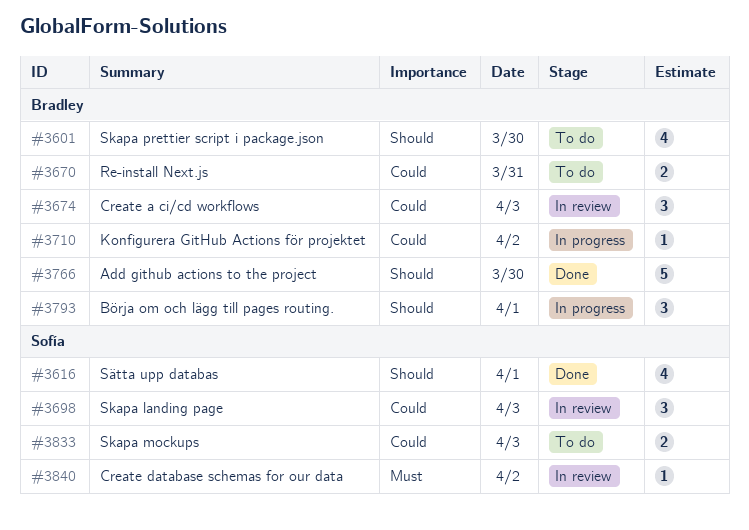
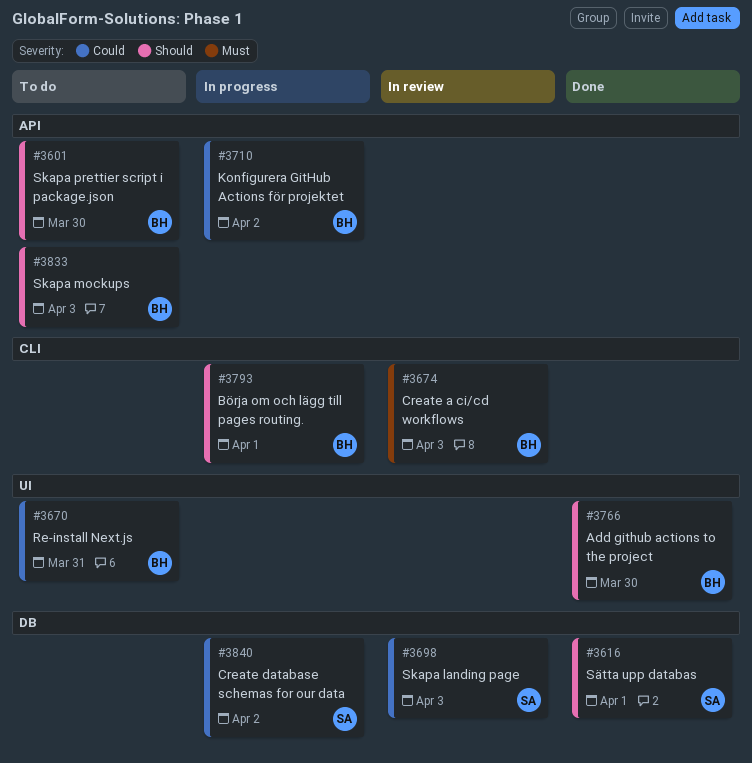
#3674, priority: Could -> Must
#3833, owner: Sofía -> Bradley
#3833, priority: Could -> Should
#3840, status: In review -> In progress
#3840, priority: Must -> Could

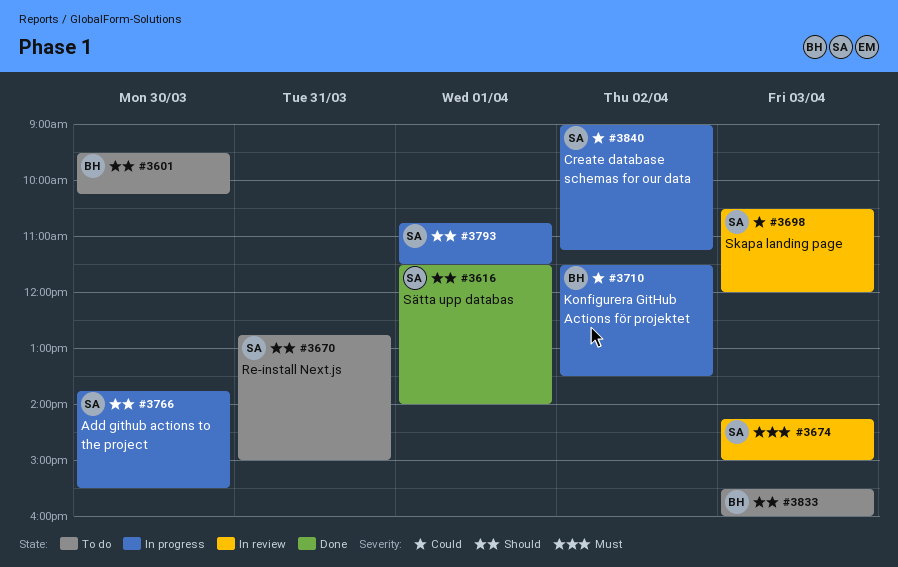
#3670, owner: BH -> SA
#3670, priority: Could -> Should
#3674, owner: BH -> SA
#3766, status: Done -> In progress
#3766, owner: BH -> SA
#3793, owner: BH -> SA

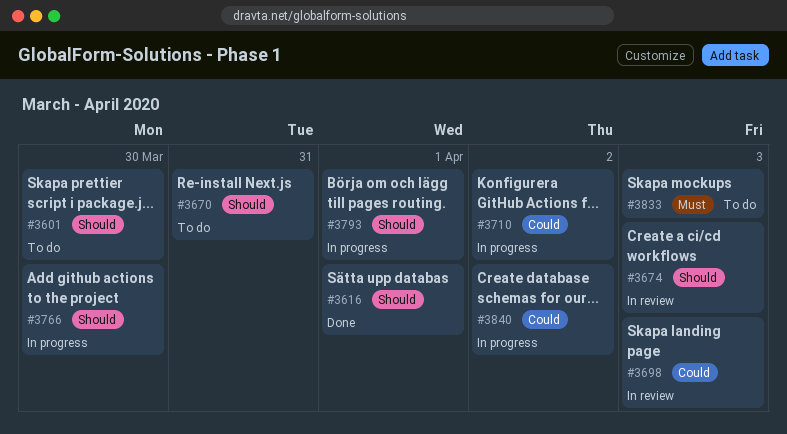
#3674, priority: Must -> Should
#3833, priority: Should -> Must

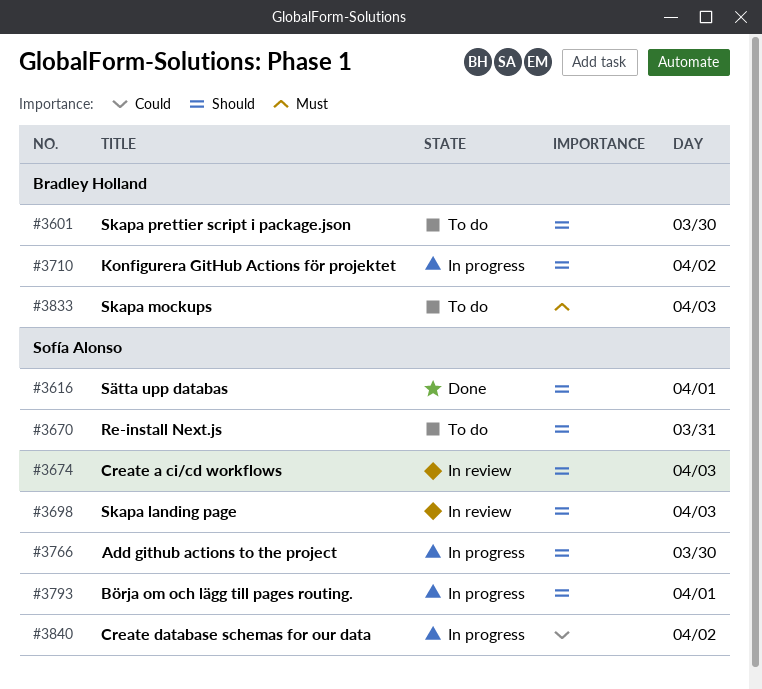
#3698, priority: Could -> Should
#3710, priority: Could -> Should

